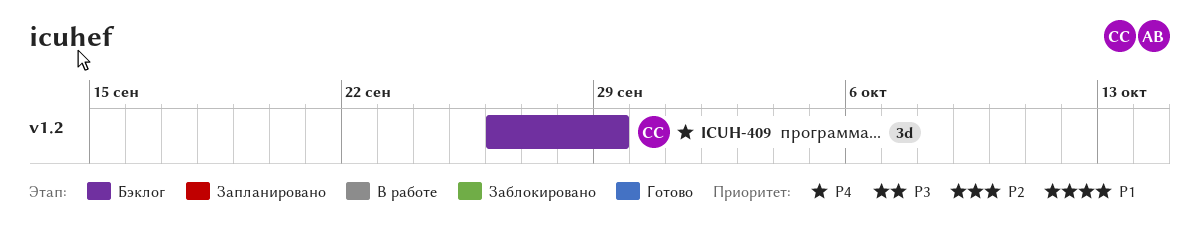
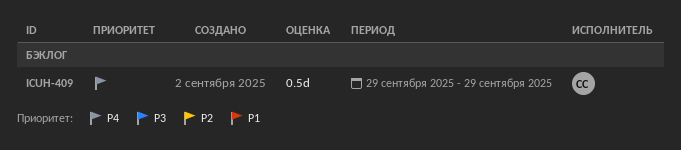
ICUH-409, estimate: 3d -> 0.5d
ICUH-409, start: Sep 26 -> Sep 29

